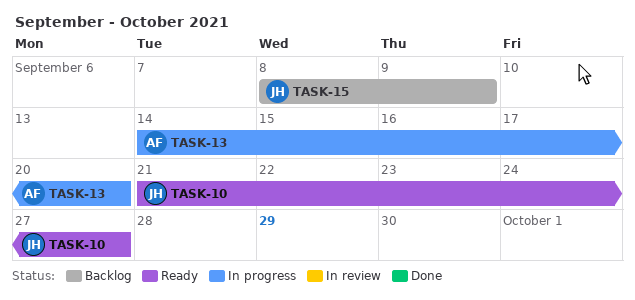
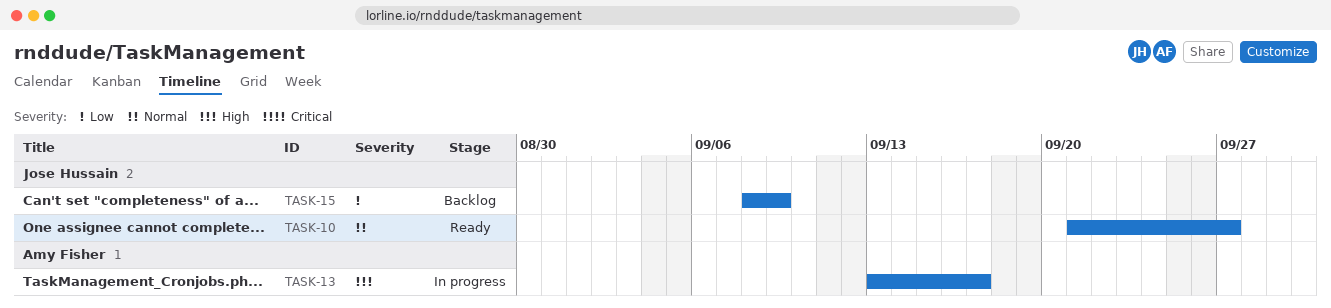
TASK-13, start: Sep 14 -> Sep 13
TASK-13, due: Sep 20 -> Sep 17

